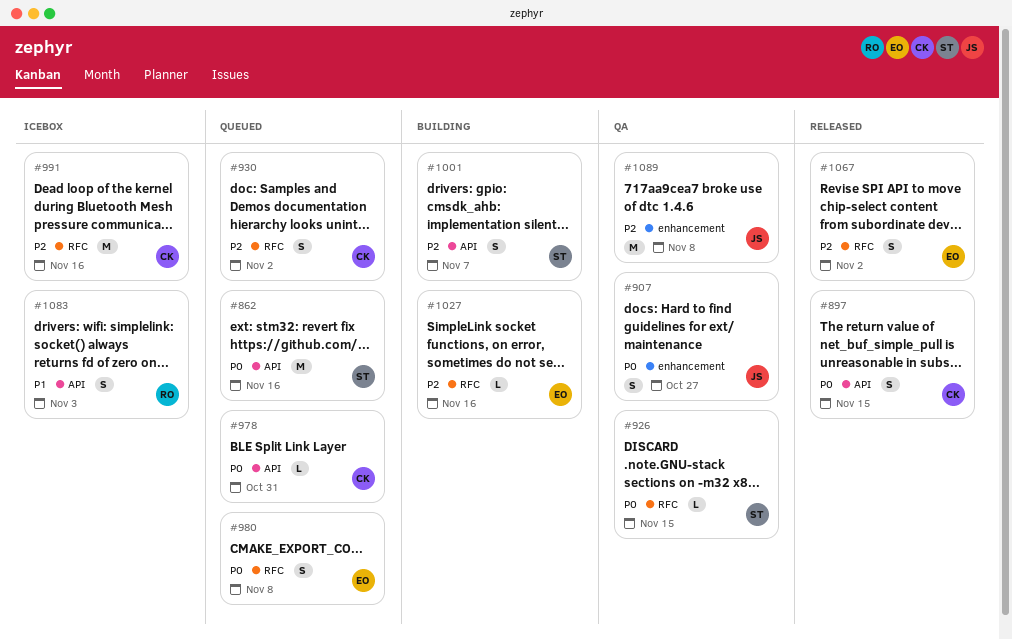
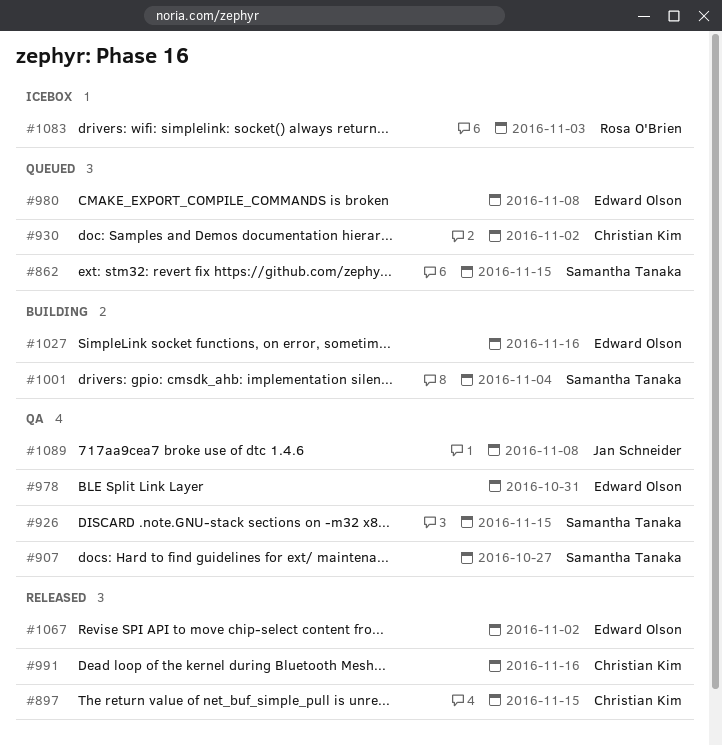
#862, due: Nov 16 -> Nov 15
#907, owner: Jan Schneider -> Samantha Tanaka
#978, status: Queued -> QA
#978, owner: Christian Kim -> Edward Olson
#991, status: Icebox -> Released
#1001, due: Nov 7 -> Nov 4

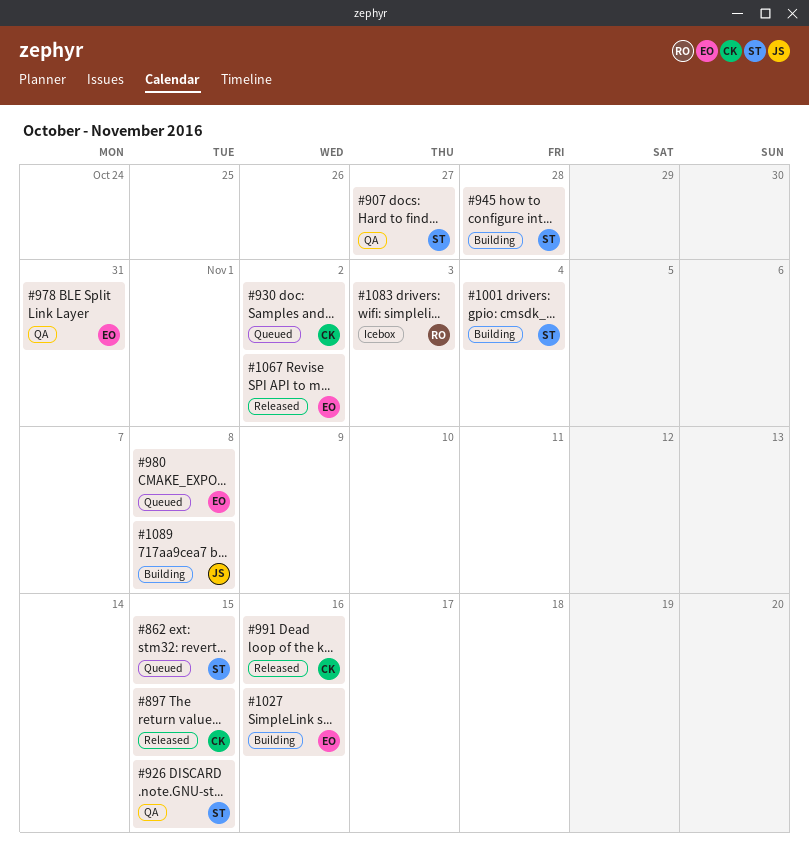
#945: none -> present
#1089, status: QA -> Building

